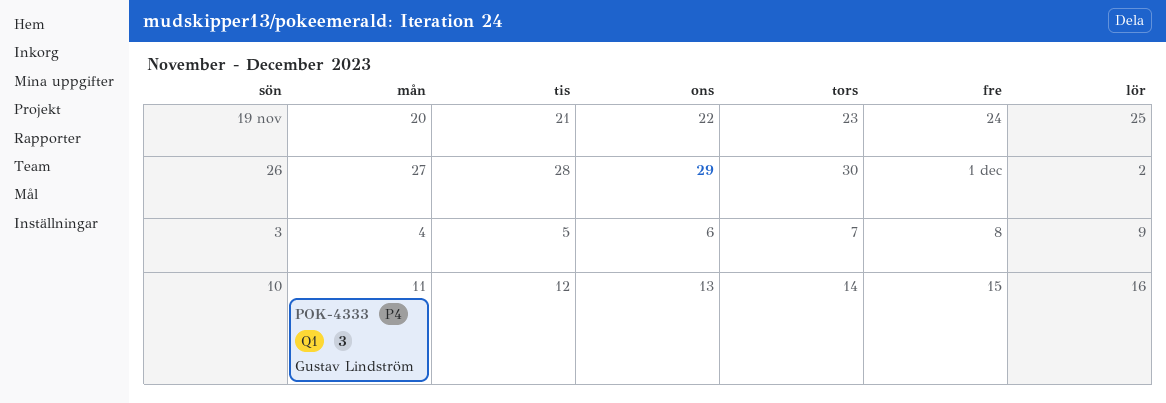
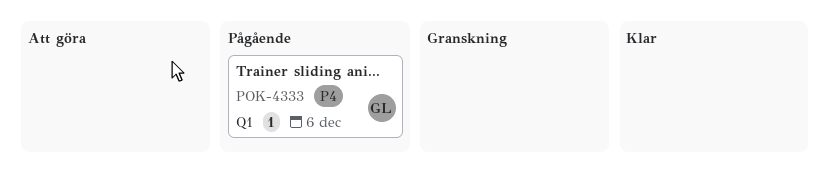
POK-4333, estimate: 3 -> 1
POK-4333, due: Dec 11 -> Dec 6

